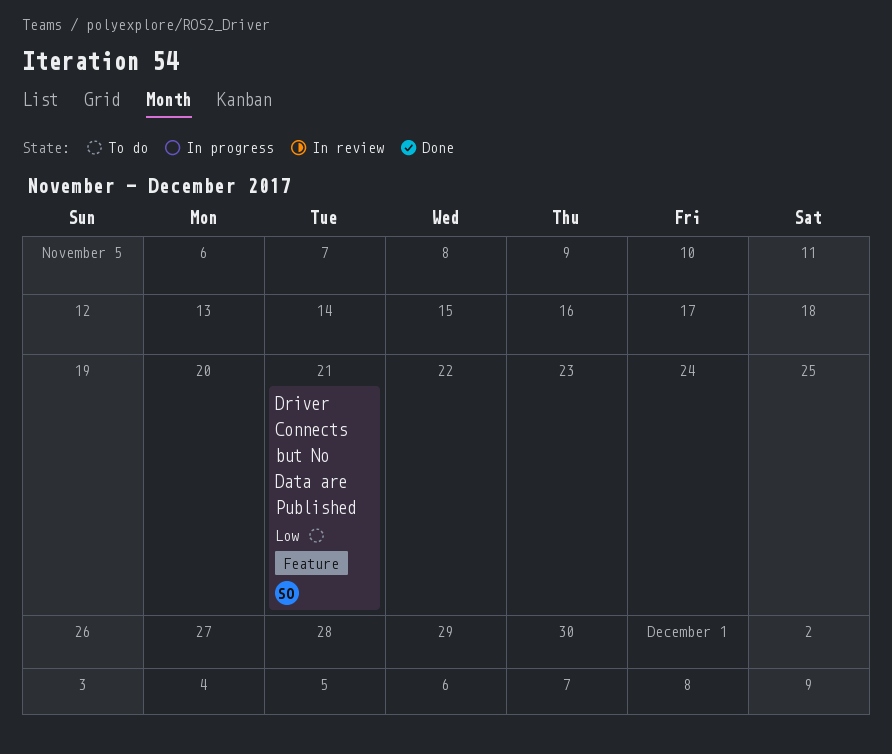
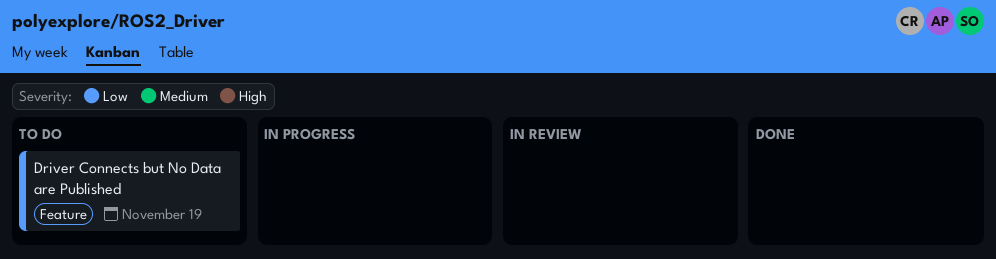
Driver Connects but No Data are Published, due: Nov 21 -> Nov 19

